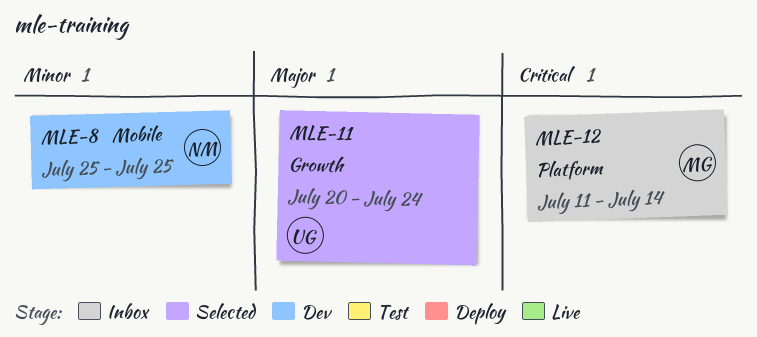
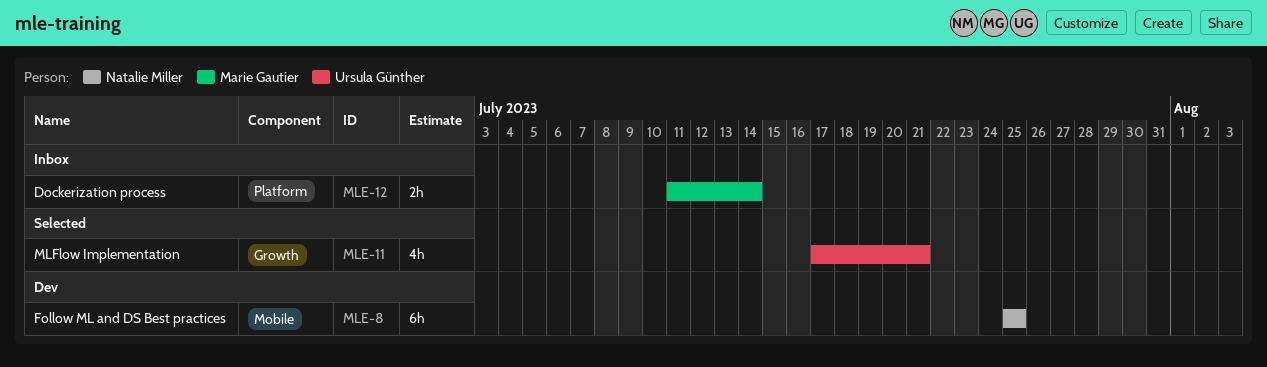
MLE-11, start: Jul 20 -> Jul 17
MLE-11, due: Jul 24 -> Jul 21

